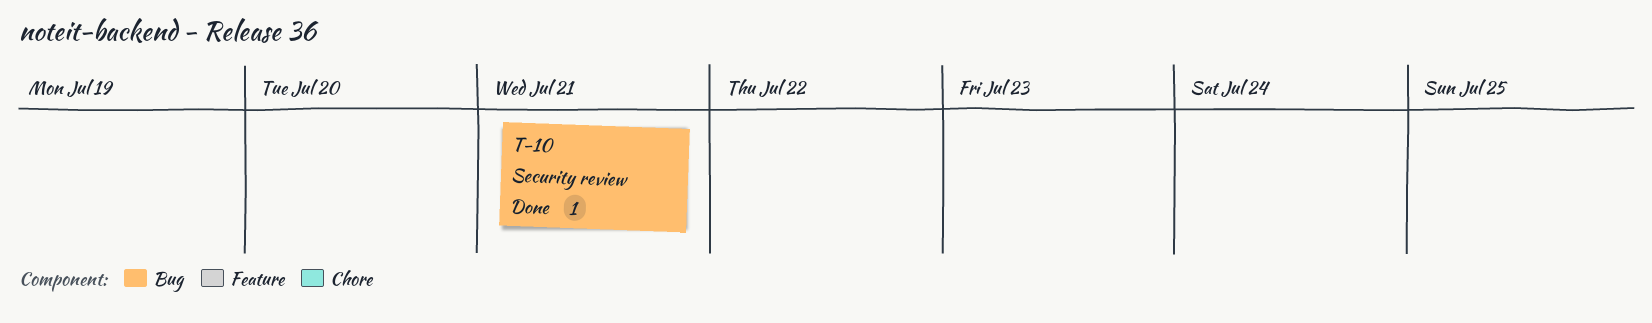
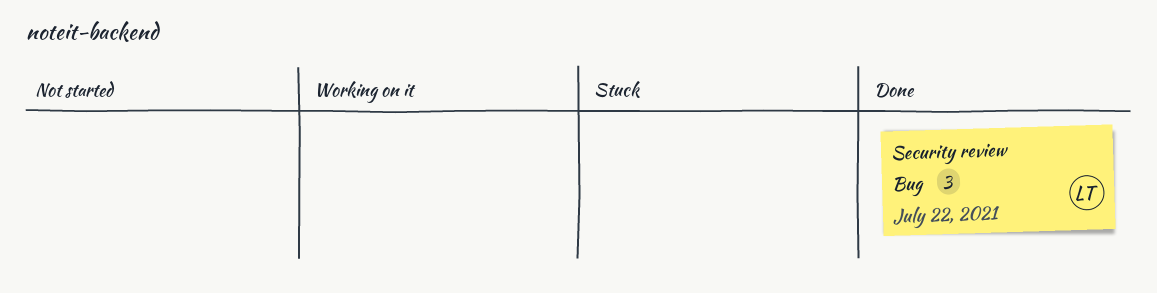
Security review, estimate: 1 -> 3
Security review, due: Jul 21 -> Jul 22

